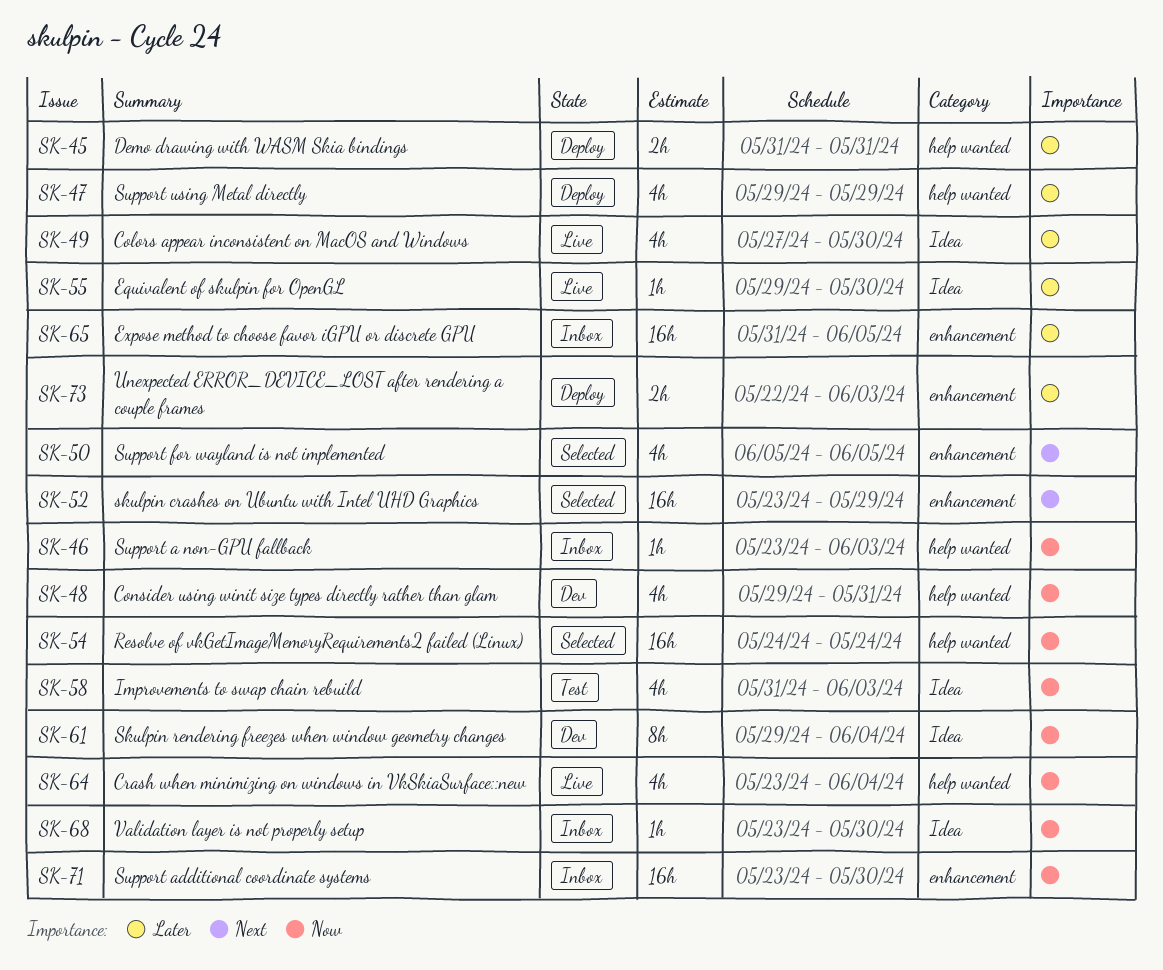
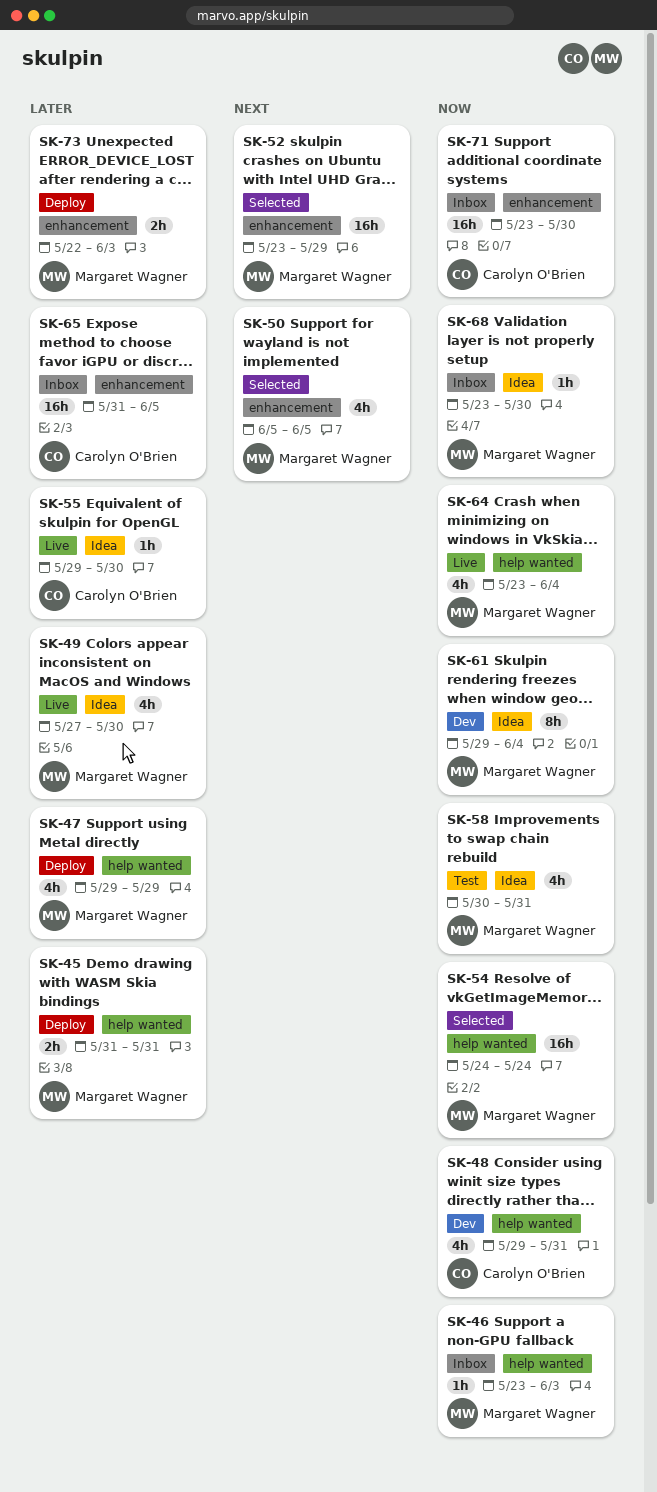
SK-58, start: May 31 -> May 30
SK-58, due: Jun 3 -> May 31

